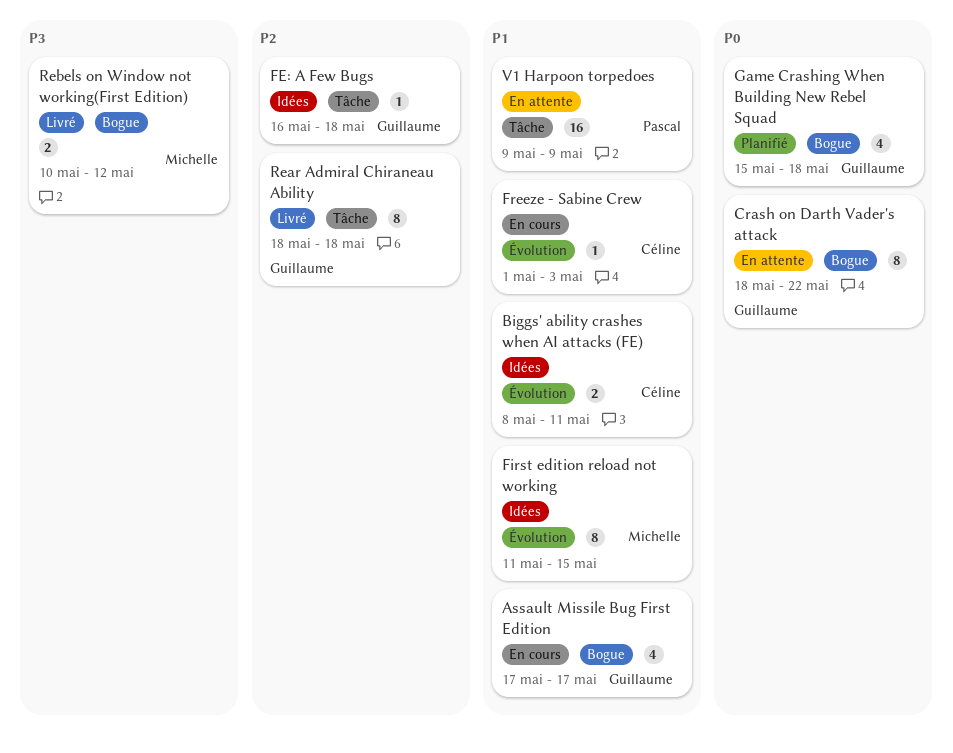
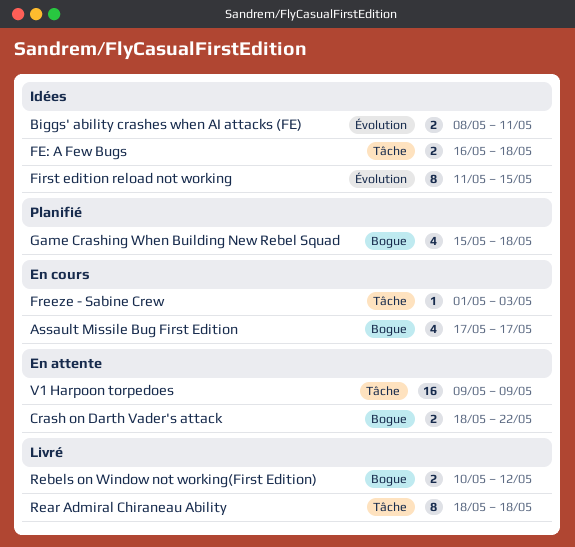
Crash on Darth Vader's attack, estimate: 8 -> 2
FE: A Few Bugs, estimate: 1 -> 2
Freeze - Sabine Crew, label: Évolution -> Tâche

